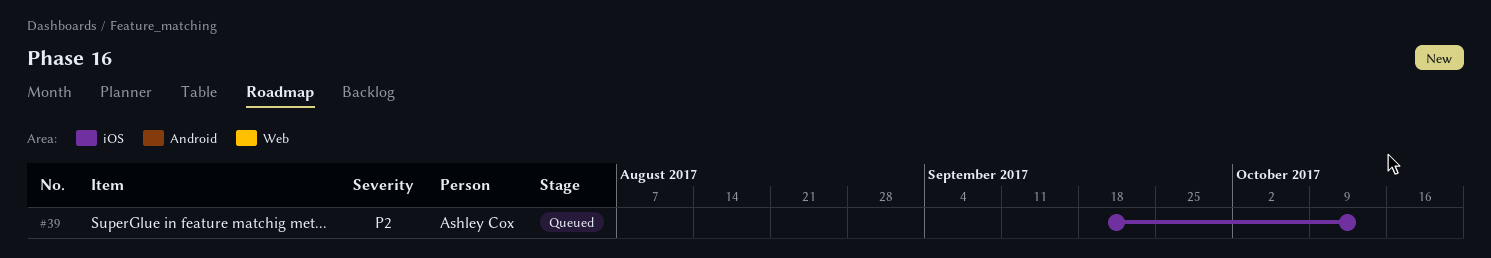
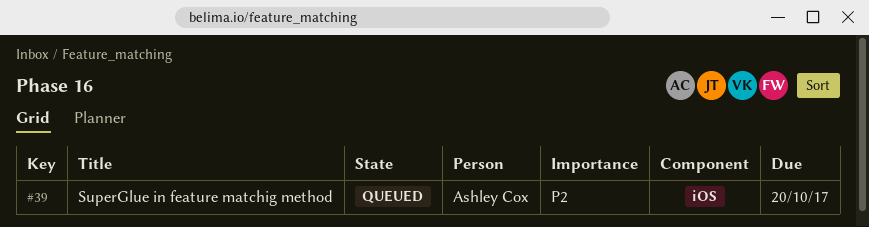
#39, due: Oct 13 -> Oct 20

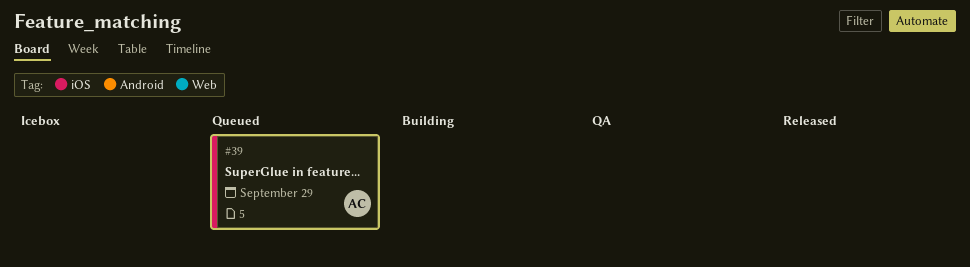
#39, due: Oct 20 -> Sep 29

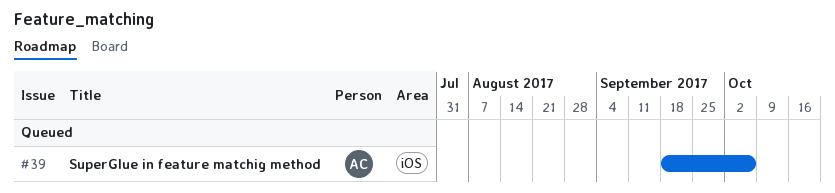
#39, due: Sep 29 -> Oct 6

